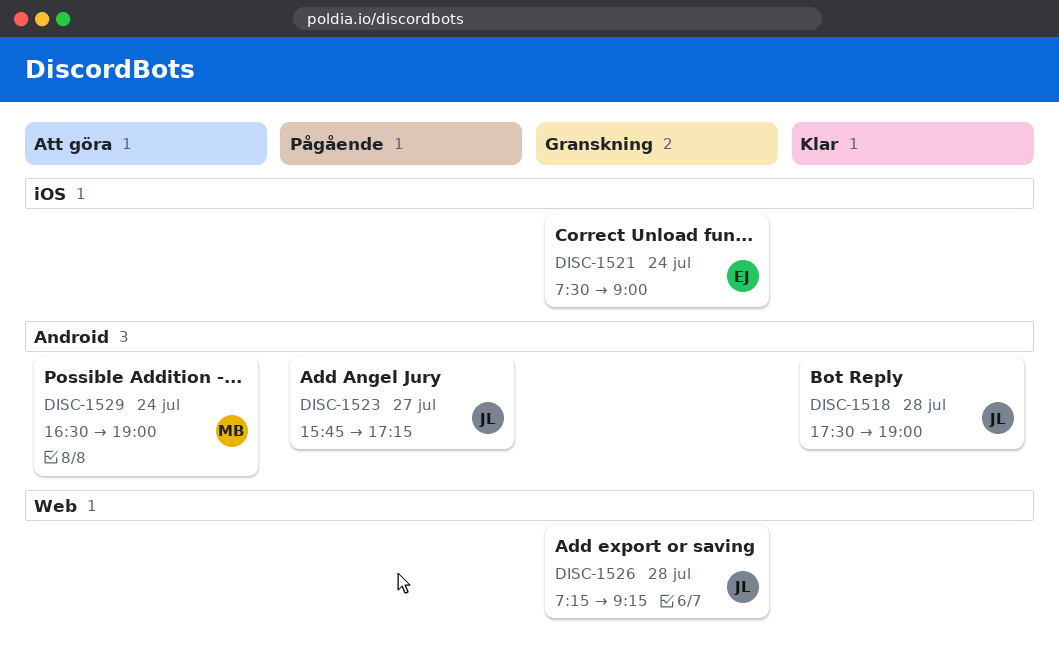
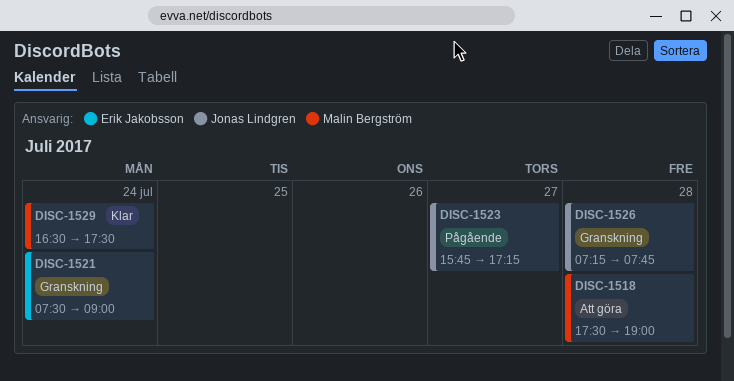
DISC-1518, status: Klar -> Att göra
DISC-1518, owner: Jonas Lindgren -> Malin Bergström
DISC-1526, ends: 09:15 -> 07:45
DISC-1529, status: Att göra -> Klar
DISC-1529, ends: 19:00 -> 17:30

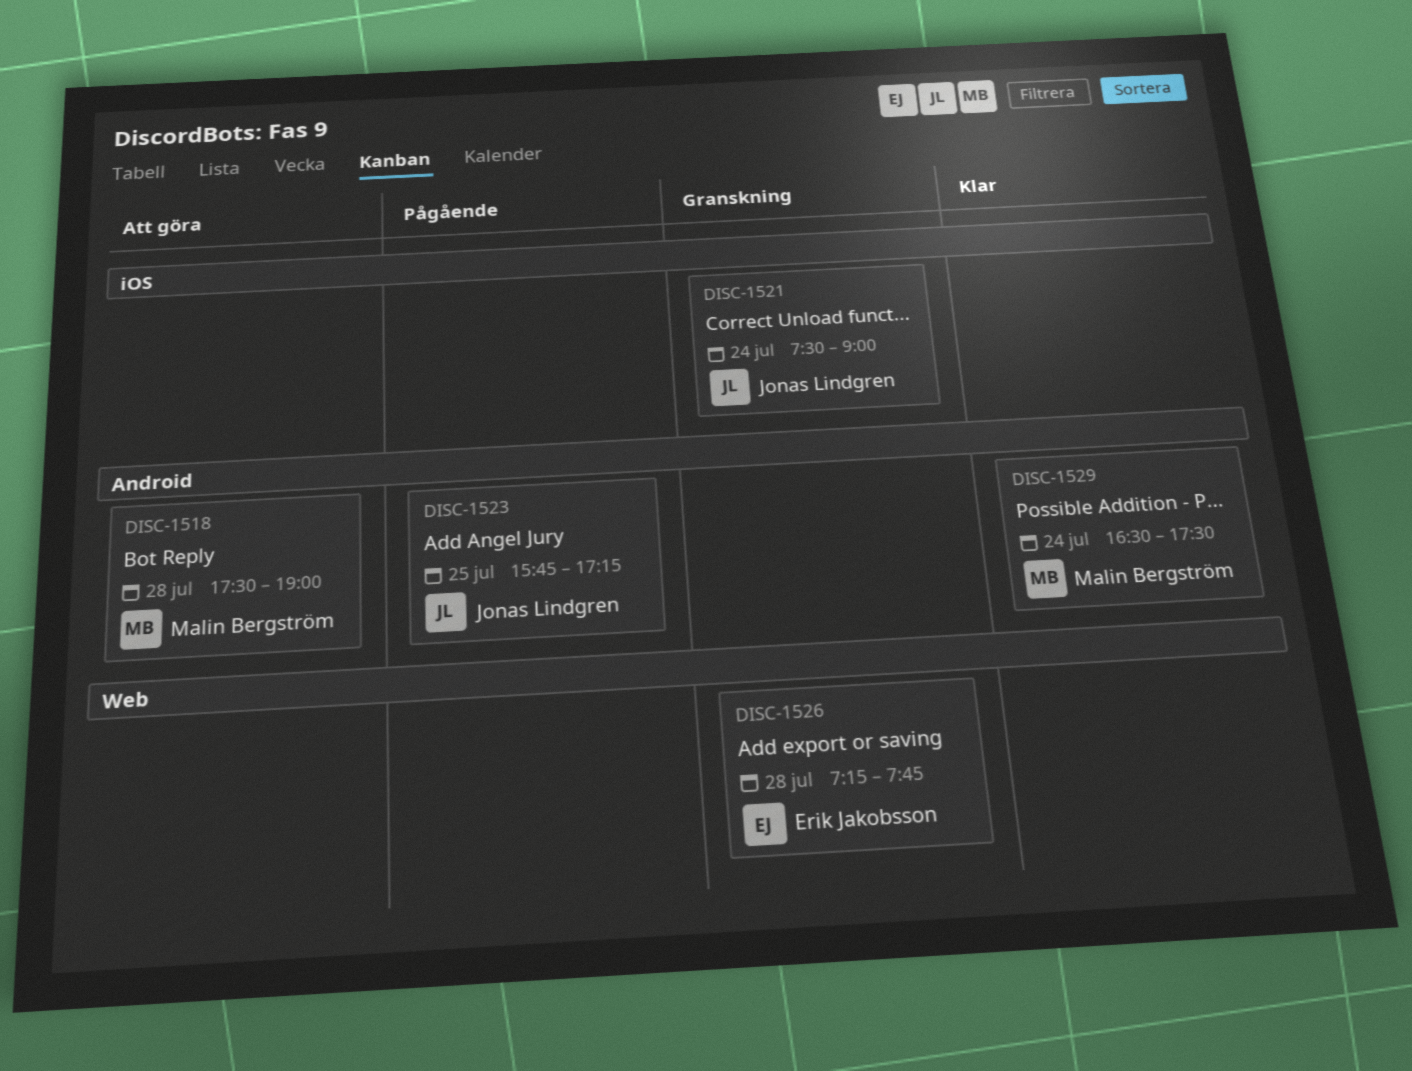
DISC-1521, owner: Erik Jakobsson -> Jonas Lindgren
DISC-1523, day: Jul 27 -> Jul 25
DISC-1526, owner: Jonas Lindgren -> Erik Jakobsson

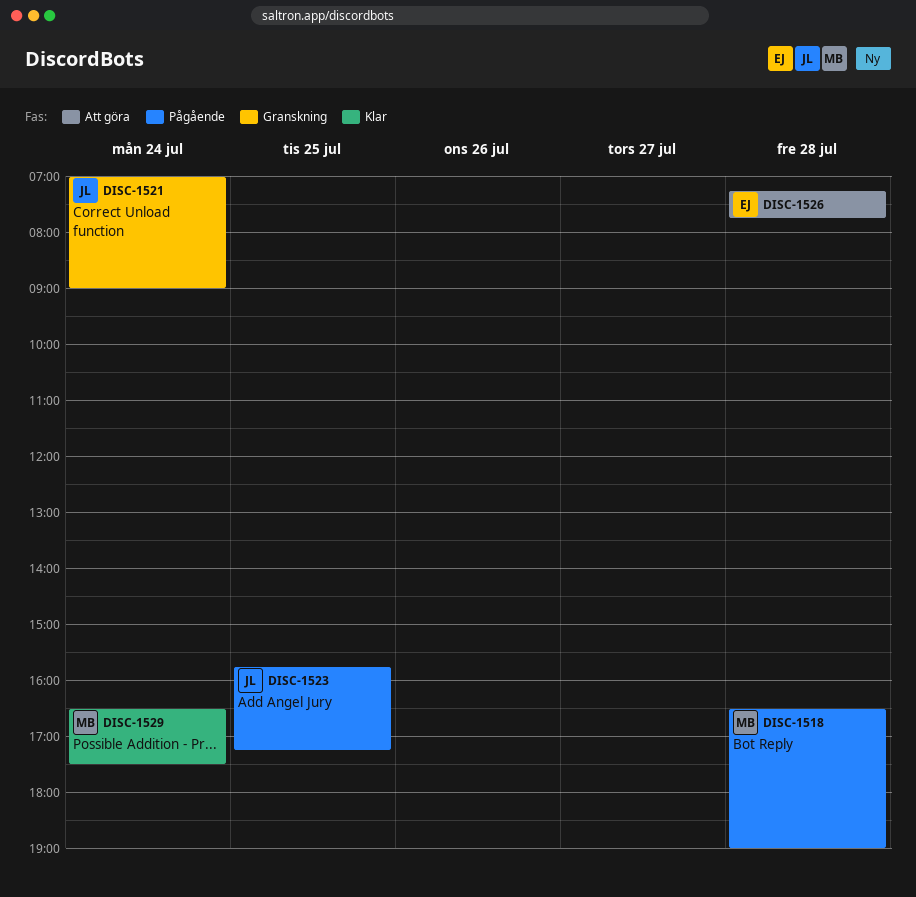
DISC-1518, status: Att göra -> Pågående
DISC-1518, begins: 17:30 -> 16:30
DISC-1521, begins: 07:30 -> 07:00
DISC-1526, status: Granskning -> Att göra

